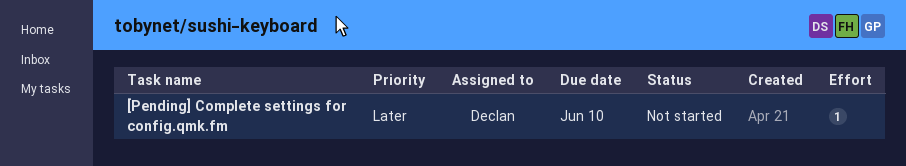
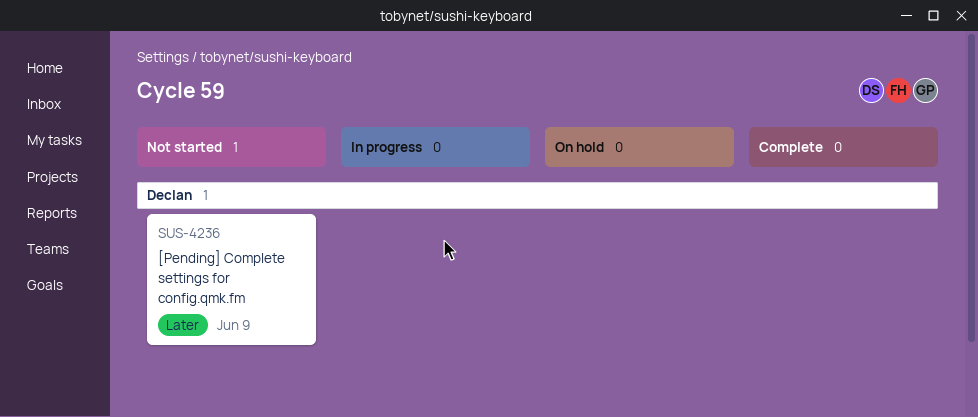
[Pending] Complete settings for config.qmk.fm, due: Jun 10 -> Jun 9

